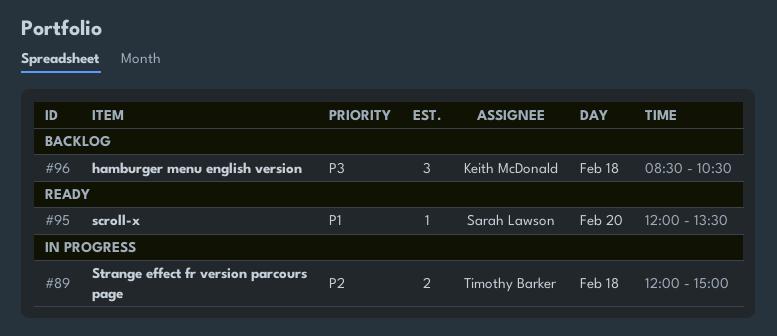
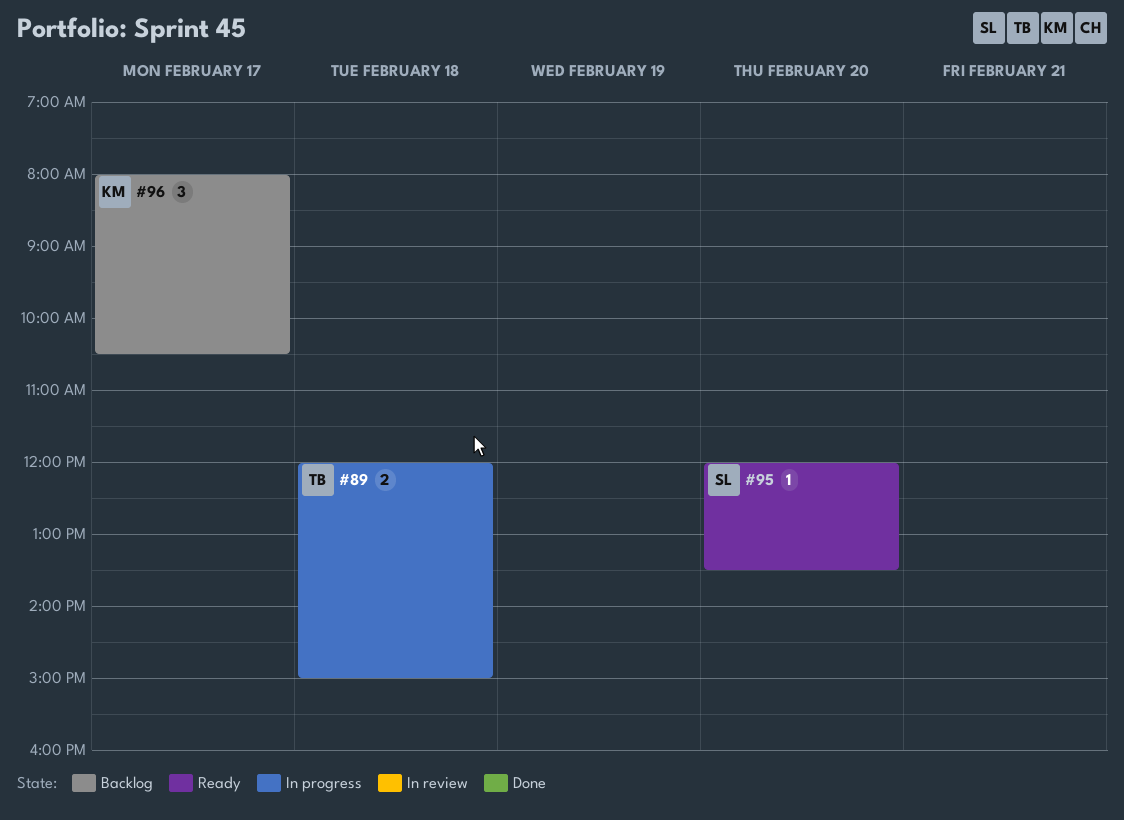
#96, day: Feb 18 -> Feb 17
#96, begins: 08:30 -> 08:00

